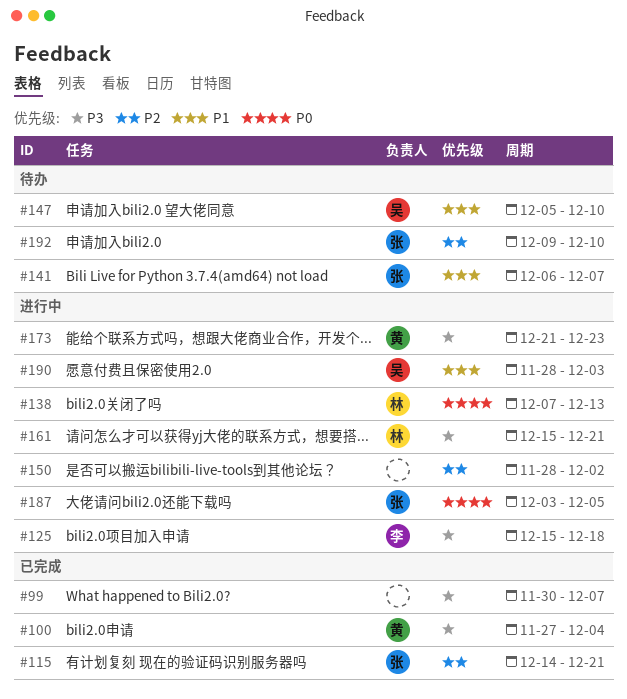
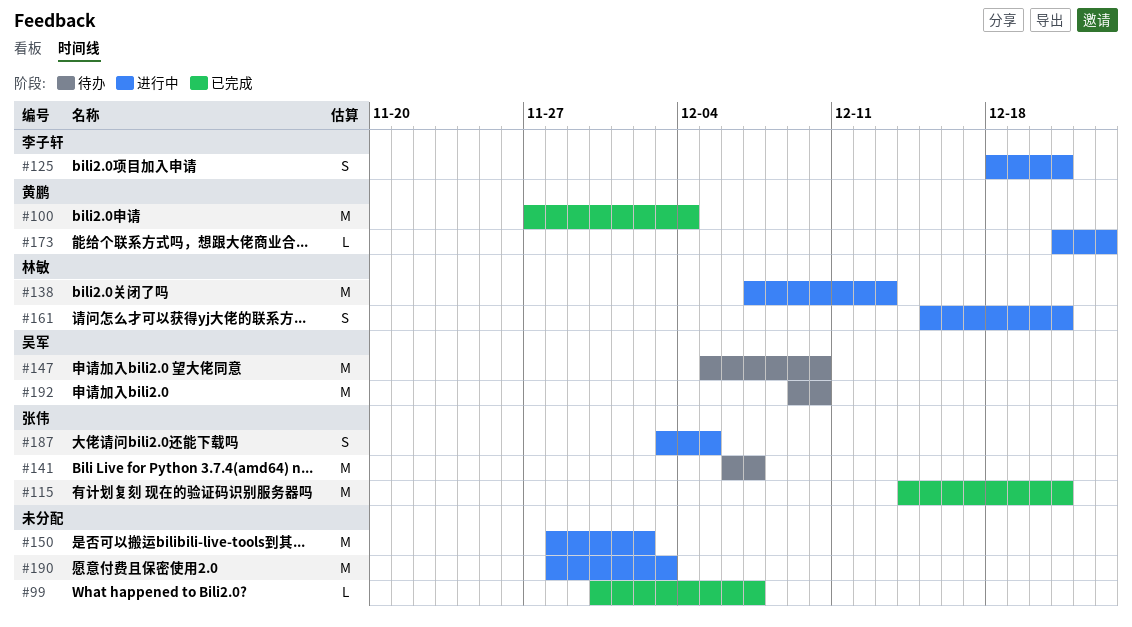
#125, start: Dec 15 -> Dec 18
#125, due: Dec 18 -> Dec 21
#190, owner: 吴军 -> none
#192, owner: 张伟 -> 吴军

